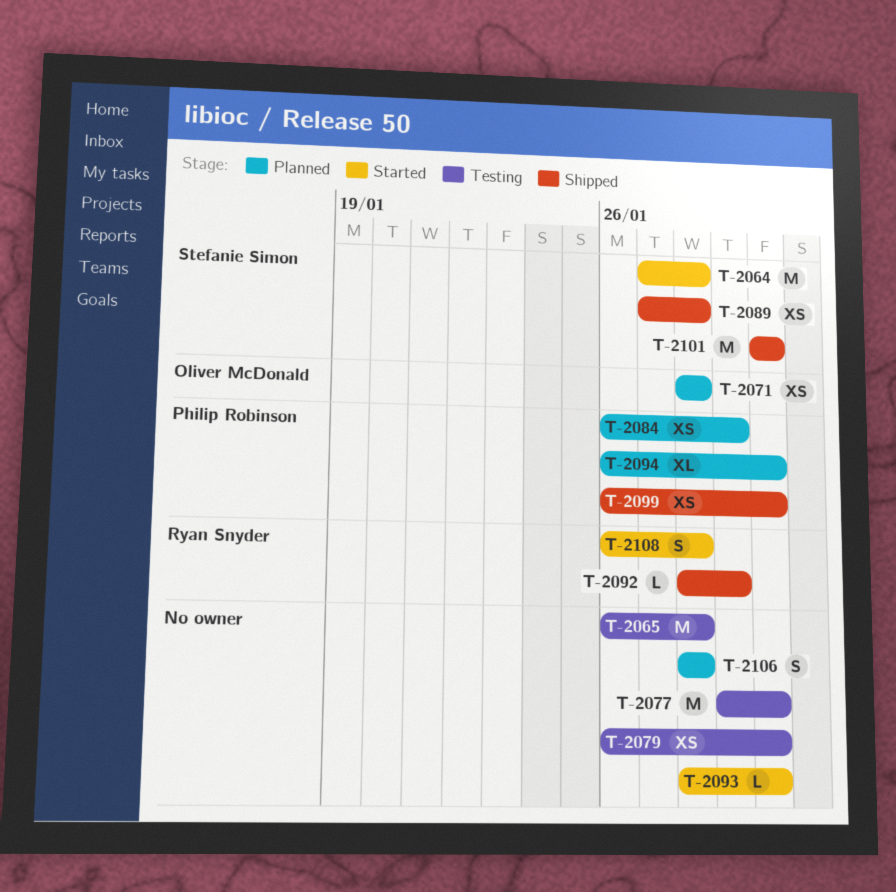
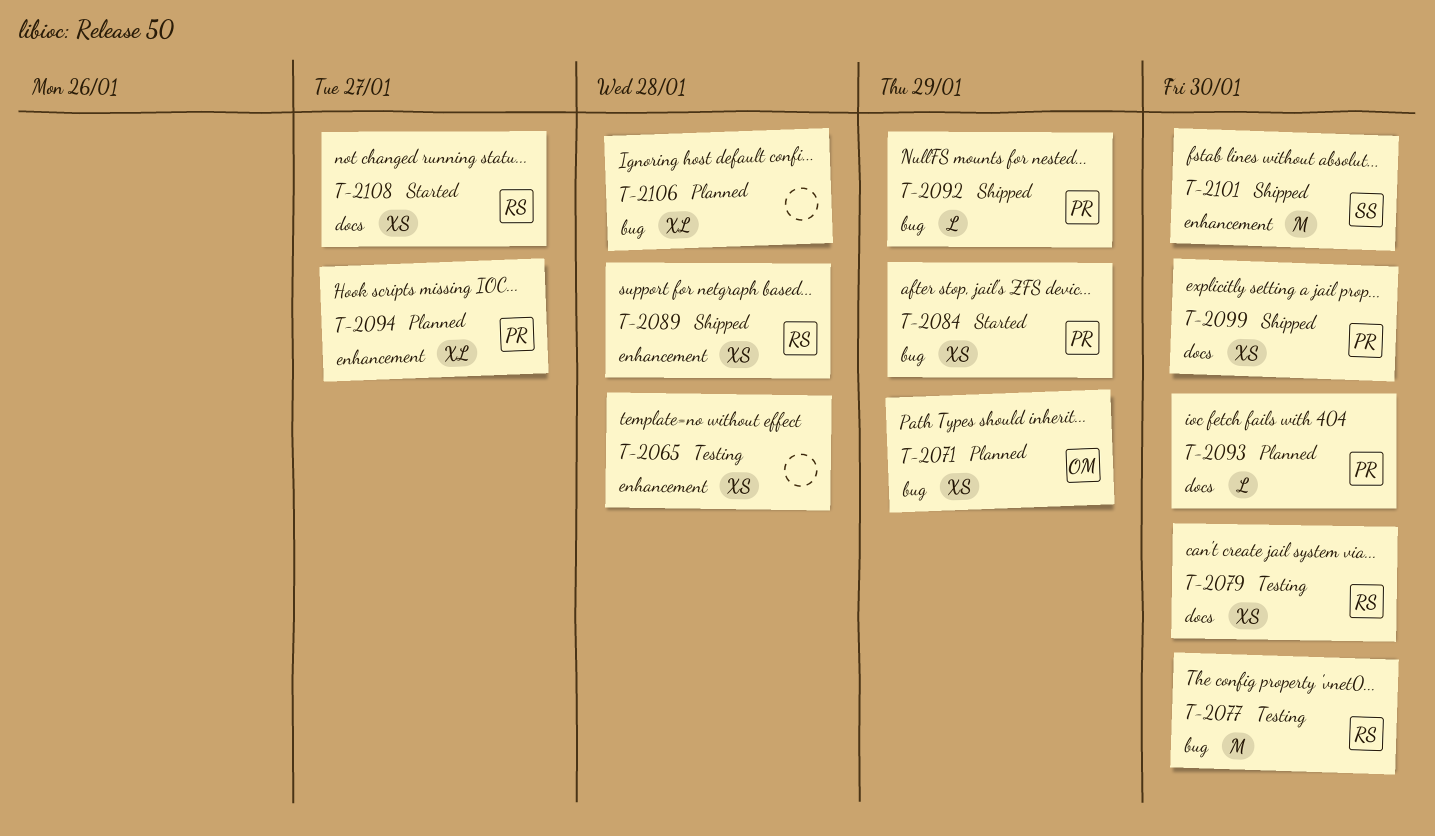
T-2064: present -> none
T-2065, estimate: M -> XS
T-2071, due: Jan 28 -> Jan 29
T-2077, owner: none -> Ryan Snyder
T-2079, owner: none -> Ryan Snyder
T-2084, status: Planned -> Started
T-2089, owner: Stefanie Simon -> Ryan Snyder
T-2092, owner: Ryan Snyder -> Philip Robinson
T-2093, status: Started -> Planned
T-2093, owner: none -> Philip Robinson
T-2094, due: Jan 30 -> Jan 27
T-2106, estimate: S -> XL
T-2108, estimate: S -> XS
T-2108, due: Jan 28 -> Jan 27

